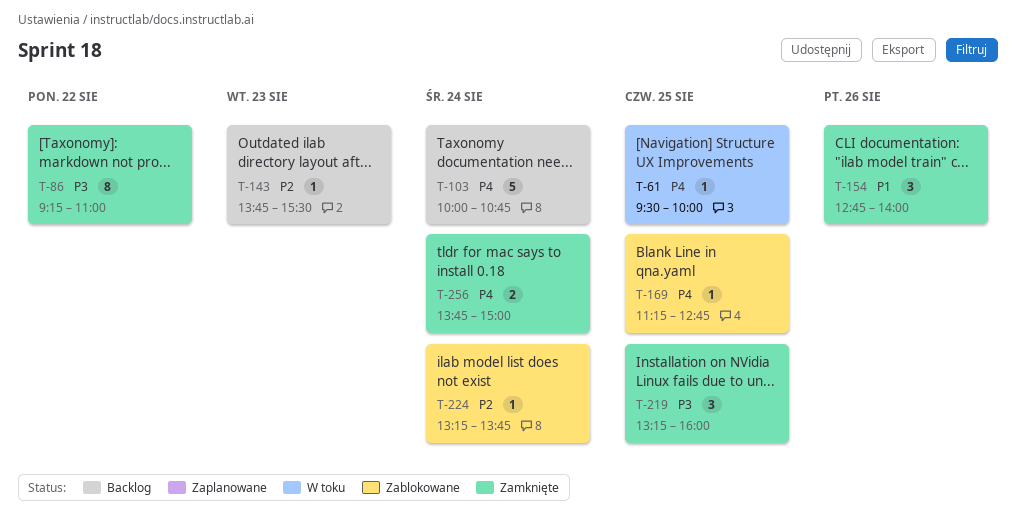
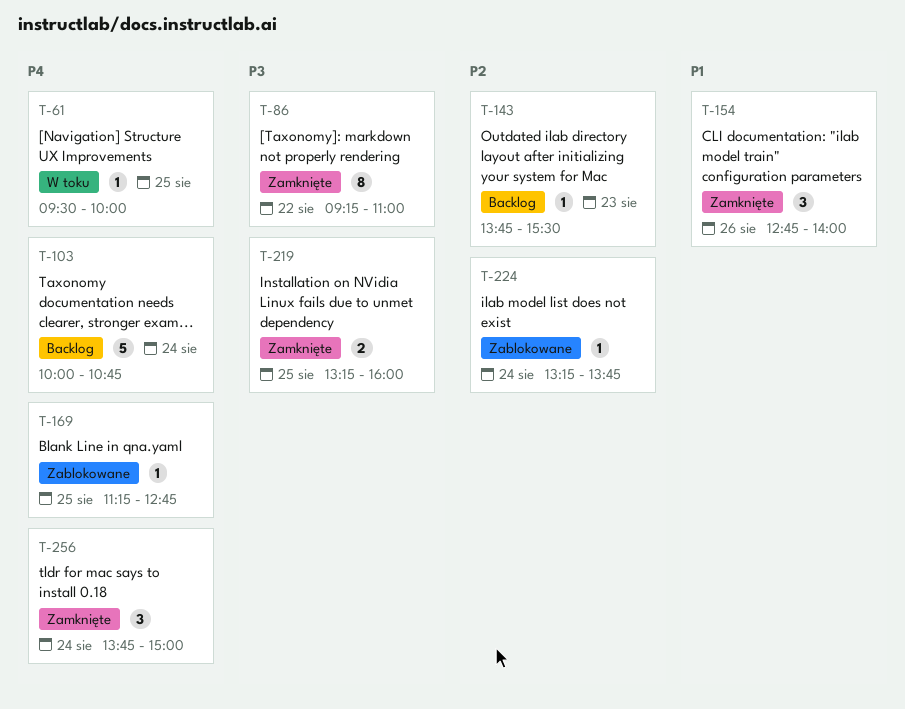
T-219, estimate: 3 -> 2
T-256, estimate: 2 -> 3

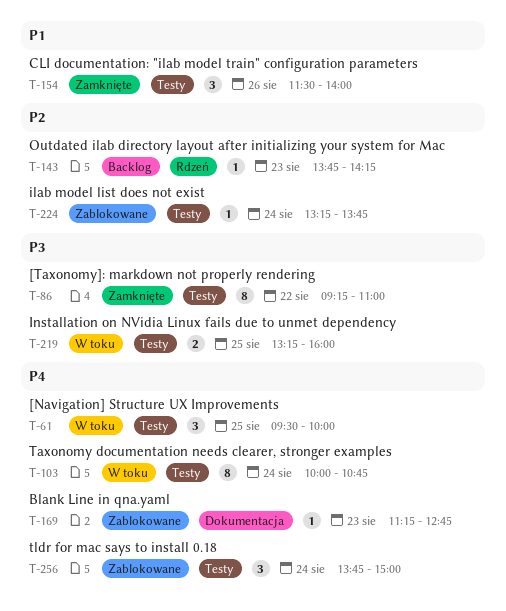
T-61, estimate: 1 -> 3
T-103, status: Backlog -> W toku
T-103, estimate: 5 -> 8
T-143, ends: 15:30 -> 14:15
T-154, begins: 12:45 -> 11:30
T-169, day: Aug 25 -> Aug 23
T-219, status: Zamknięte -> W toku
T-256, status: Zamknięte -> Zablokowane

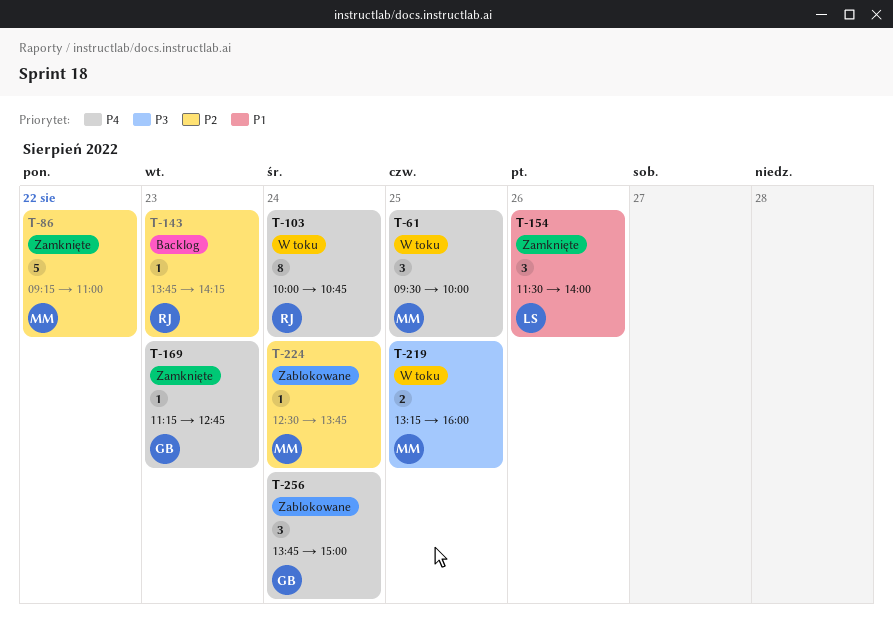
T-86, priority: P3 -> P2
T-86, estimate: 8 -> 5
T-169, status: Zablokowane -> Zamknięte
T-224, begins: 13:15 -> 12:30

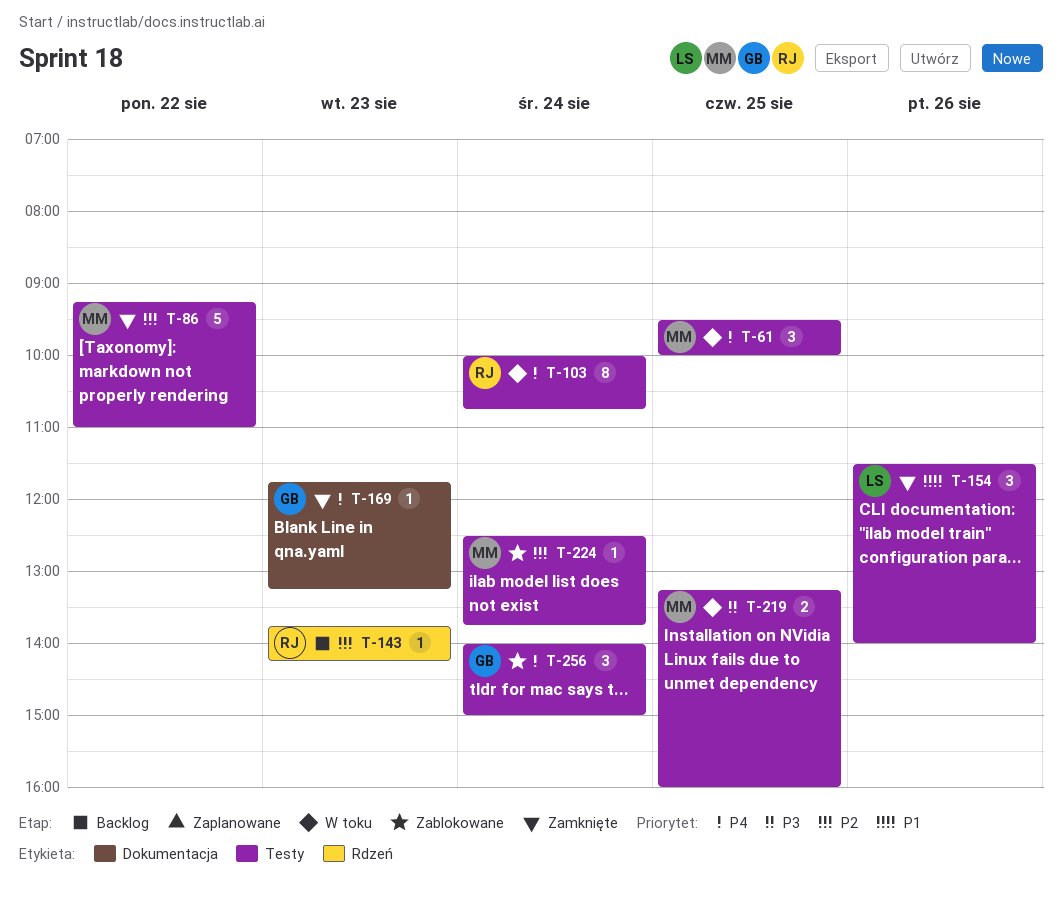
T-169, begins: 11:15 -> 11:45
T-169, ends: 12:45 -> 13:15
T-256, begins: 13:45 -> 14:00

